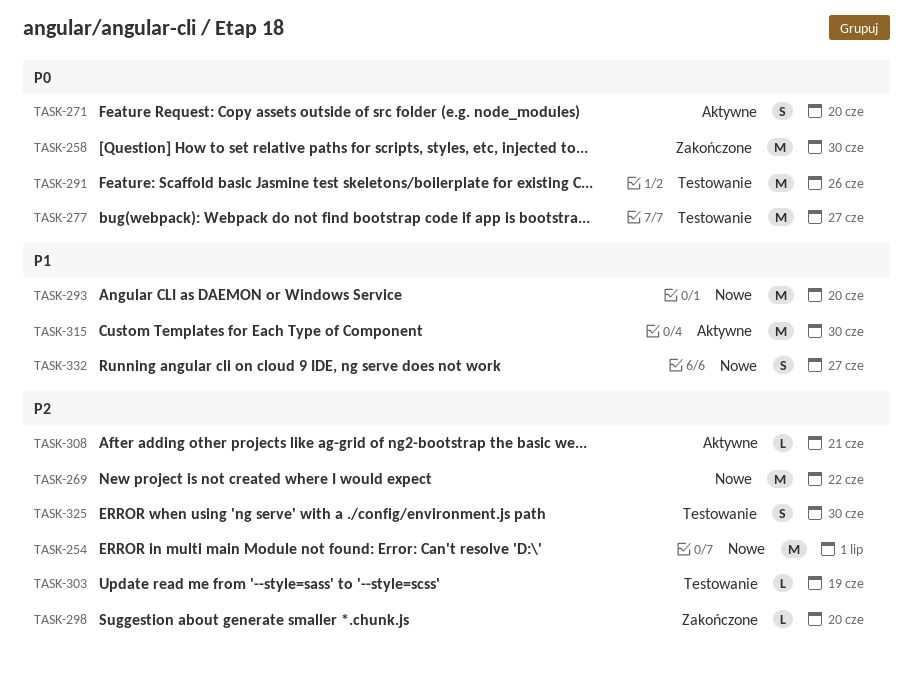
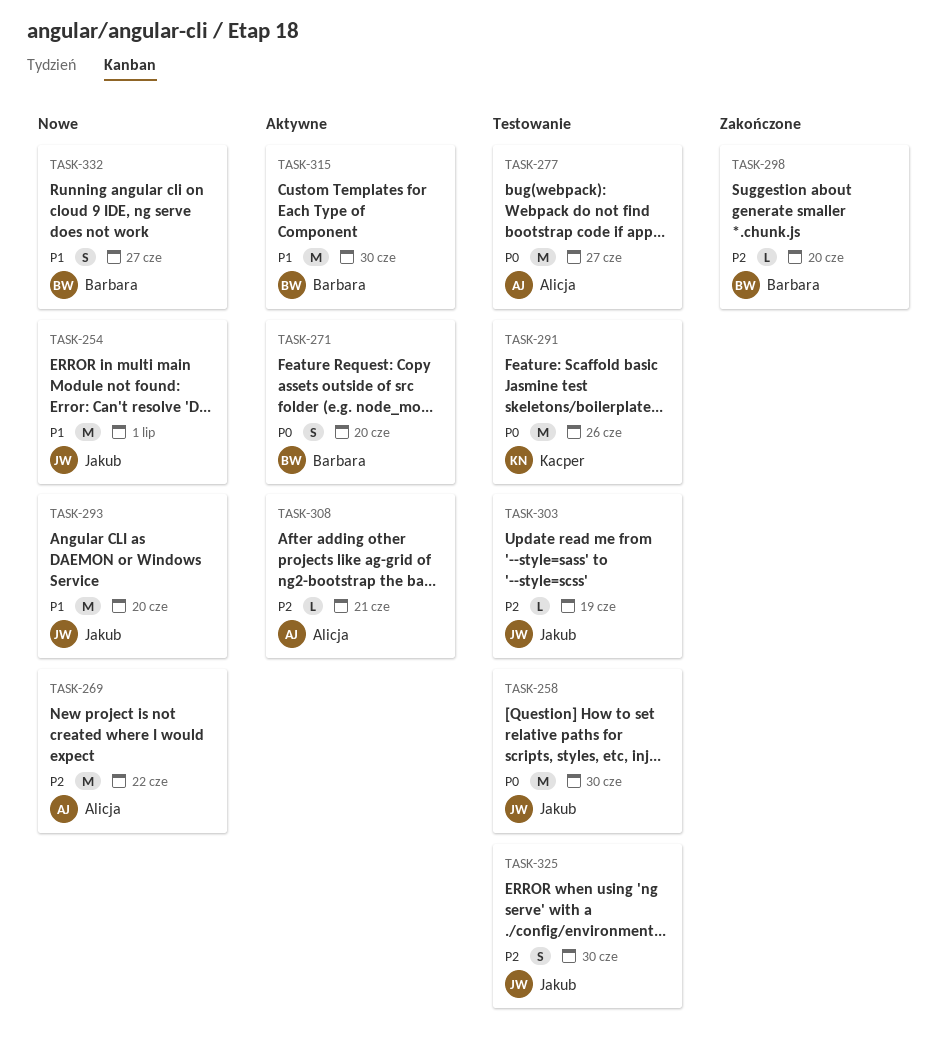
TASK-254, priority: P2 -> P1
TASK-258, status: Zakończone -> Testowanie

